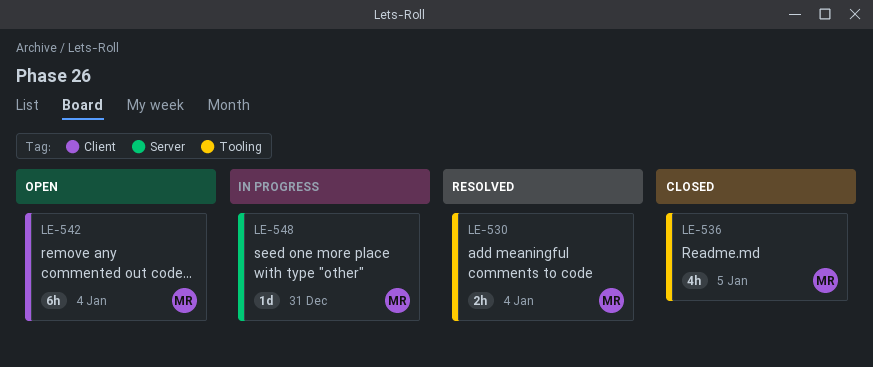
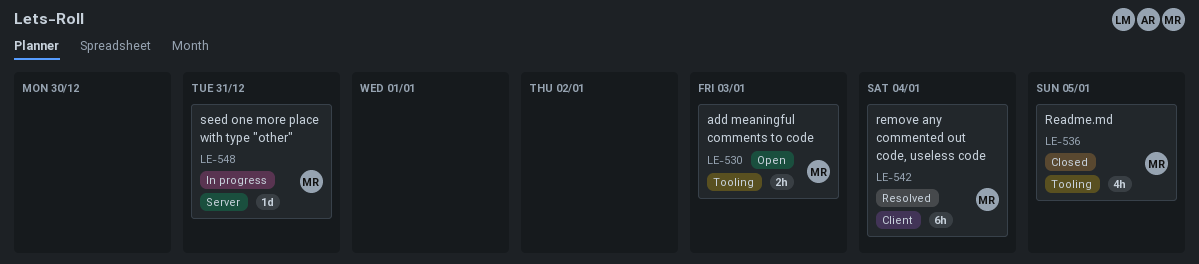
LE-530, status: Resolved -> Open
LE-530, due: Jan 4 -> Jan 3
LE-542, status: Open -> Resolved

